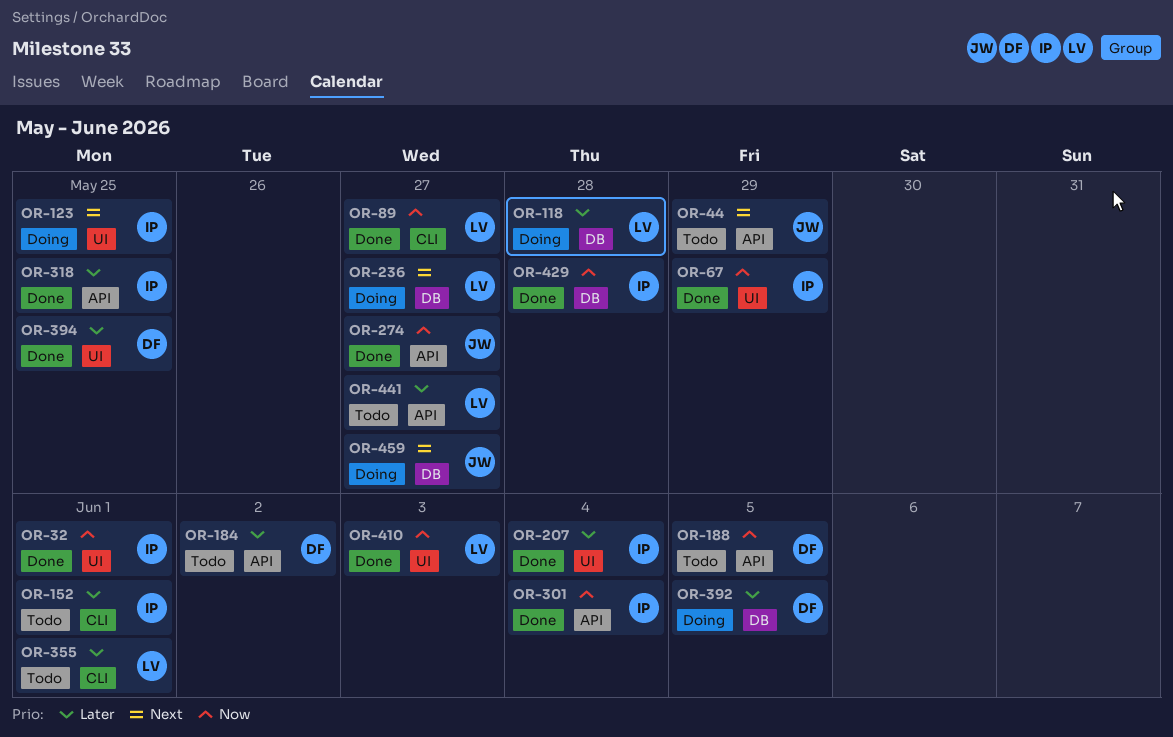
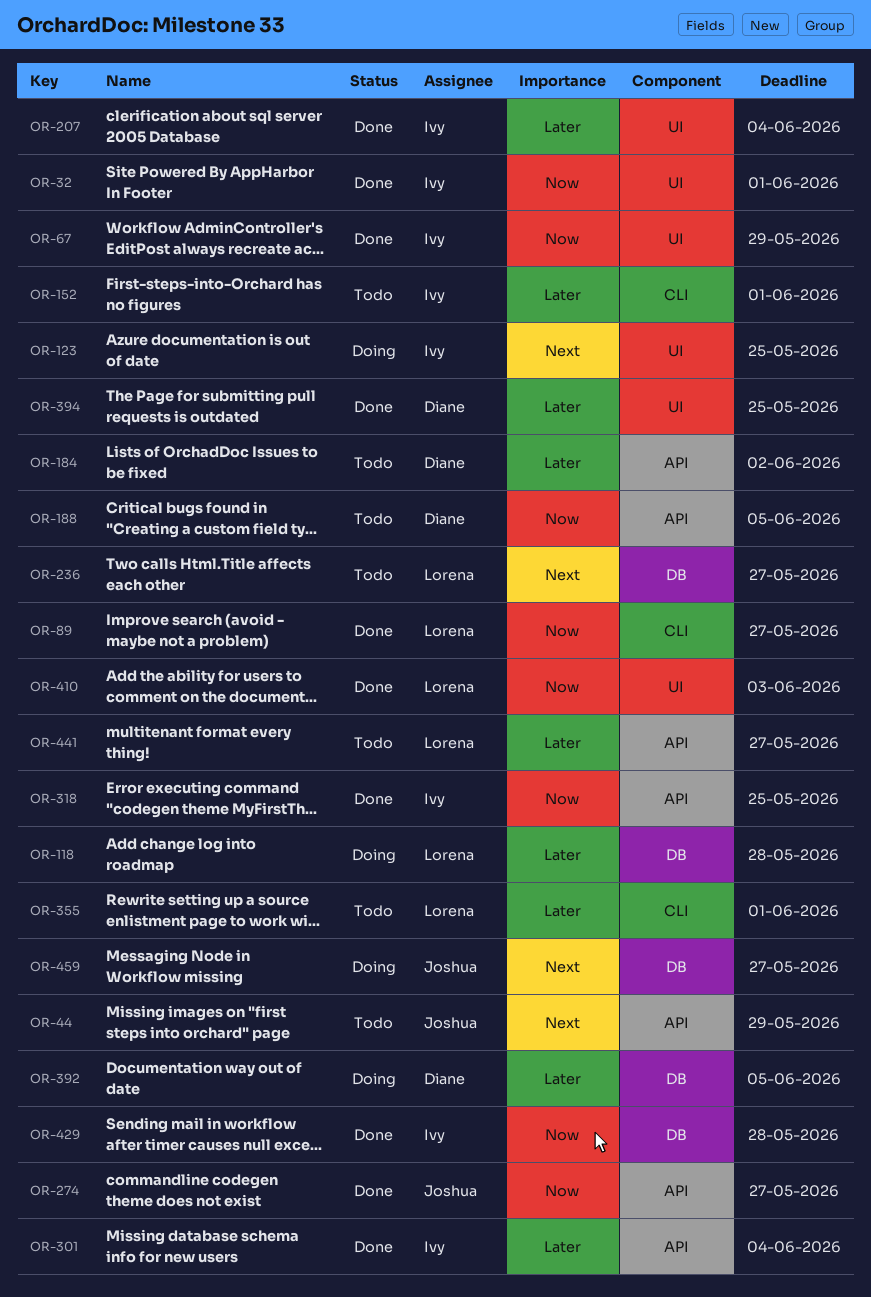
OR-236, status: Doing -> Todo
OR-301, priority: Now -> Later
OR-318, priority: Later -> Now

